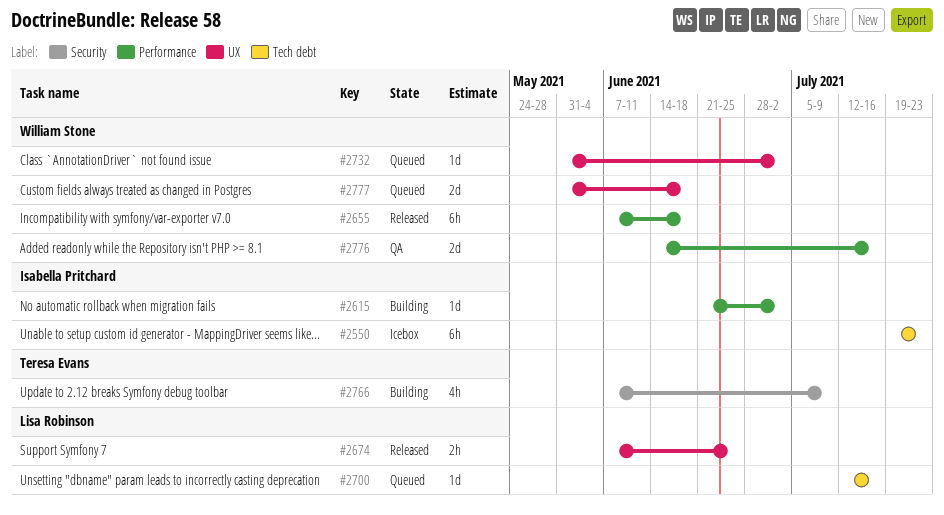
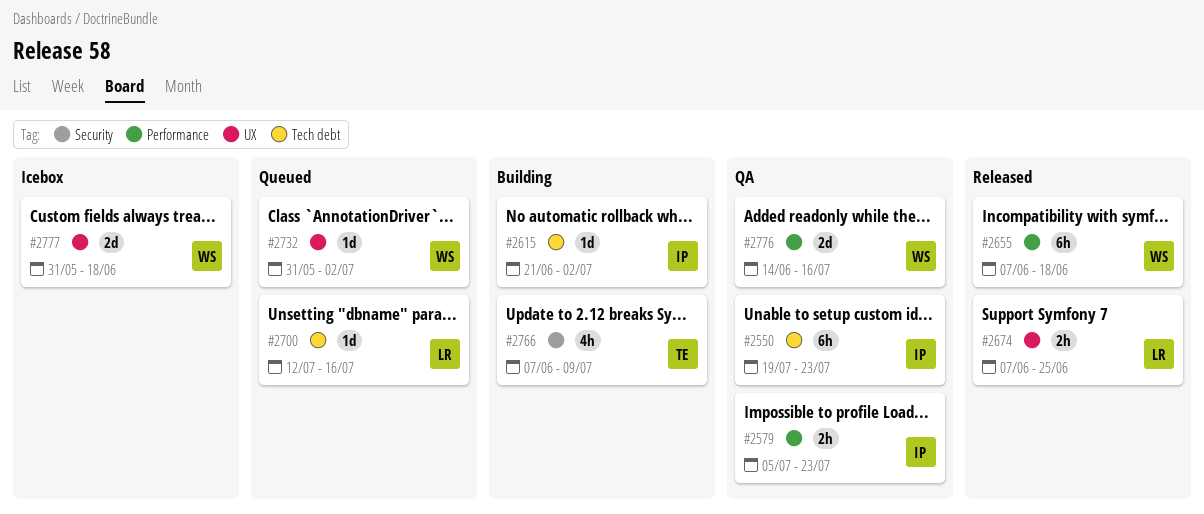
#2550, status: Icebox -> QA
#2579: none -> present
#2615, label: Performance -> Tech debt
#2777, status: Queued -> Icebox

